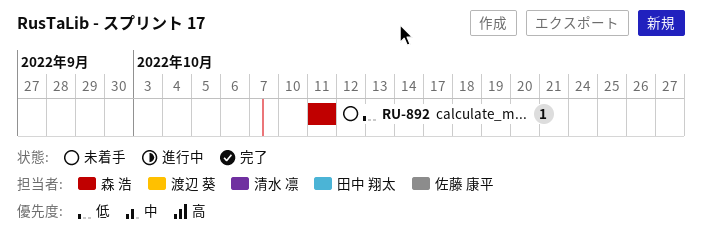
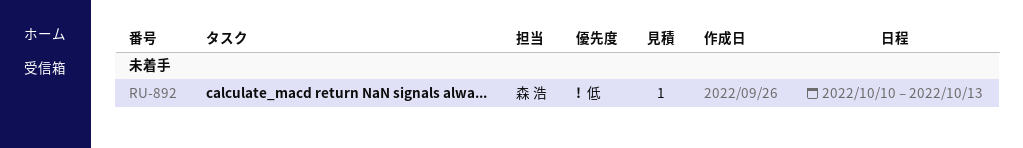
RU-892, start: Oct 11 -> Oct 10
RU-892, due: Oct 11 -> Oct 13

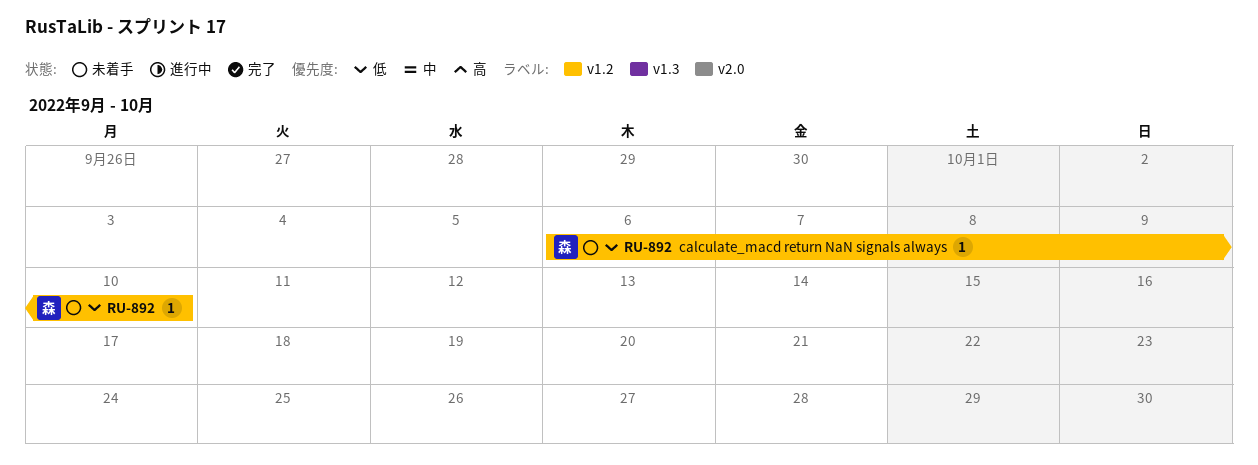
RU-892, start: Oct 10 -> Oct 6
RU-892, due: Oct 13 -> Oct 10

